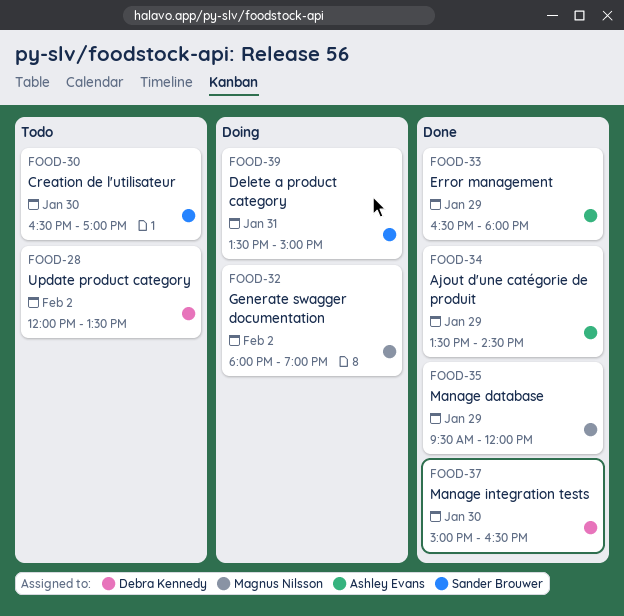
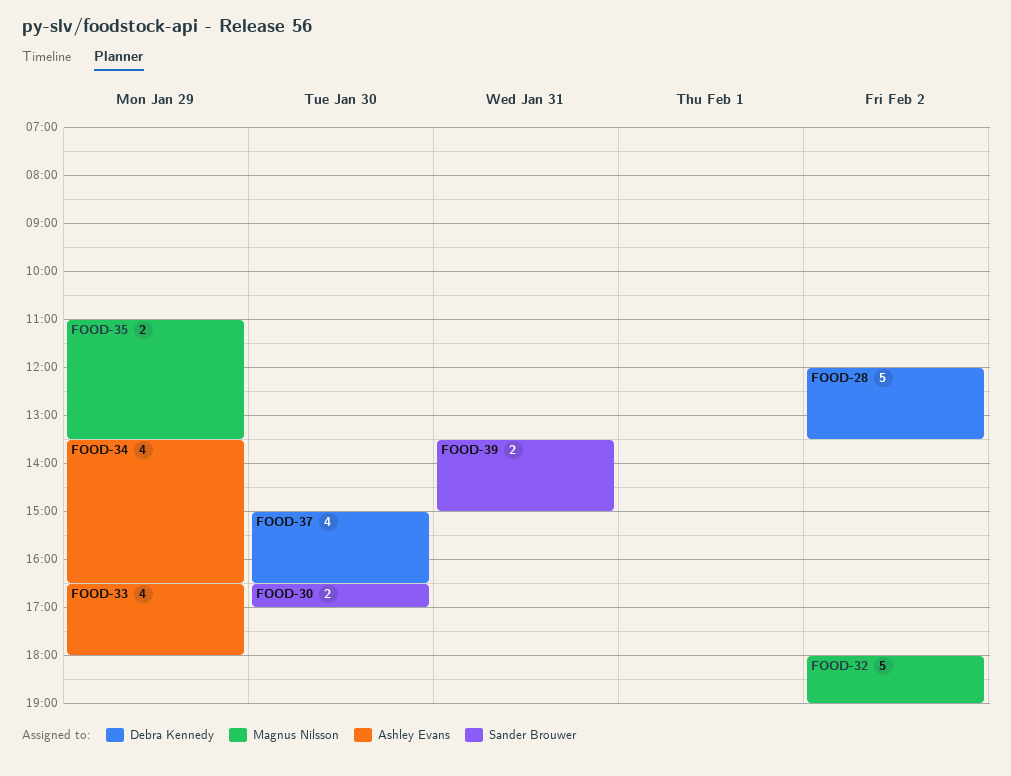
FOOD-34, ends: 14:30 -> 16:30
FOOD-35, begins: 09:30 -> 11:00
FOOD-35, ends: 12:00 -> 13:30

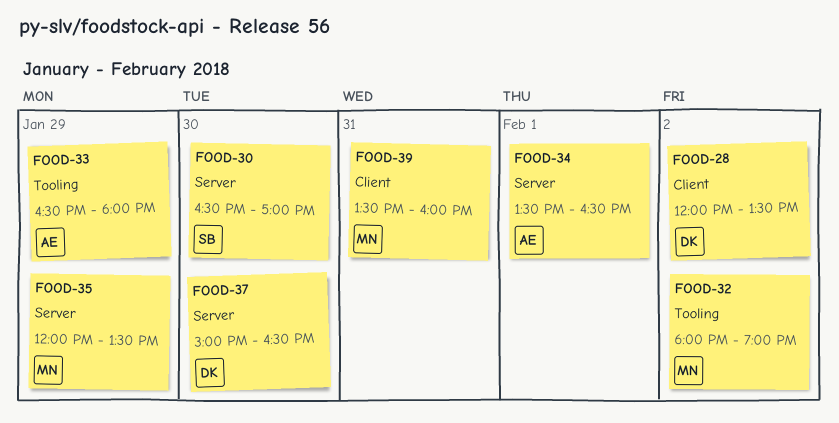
FOOD-34, day: Jan 29 -> Feb 1
FOOD-35, begins: 11:00 -> 12:00
FOOD-39, owner: Sander Brouwer -> Magnus Nilsson
FOOD-39, ends: 15:00 -> 16:00

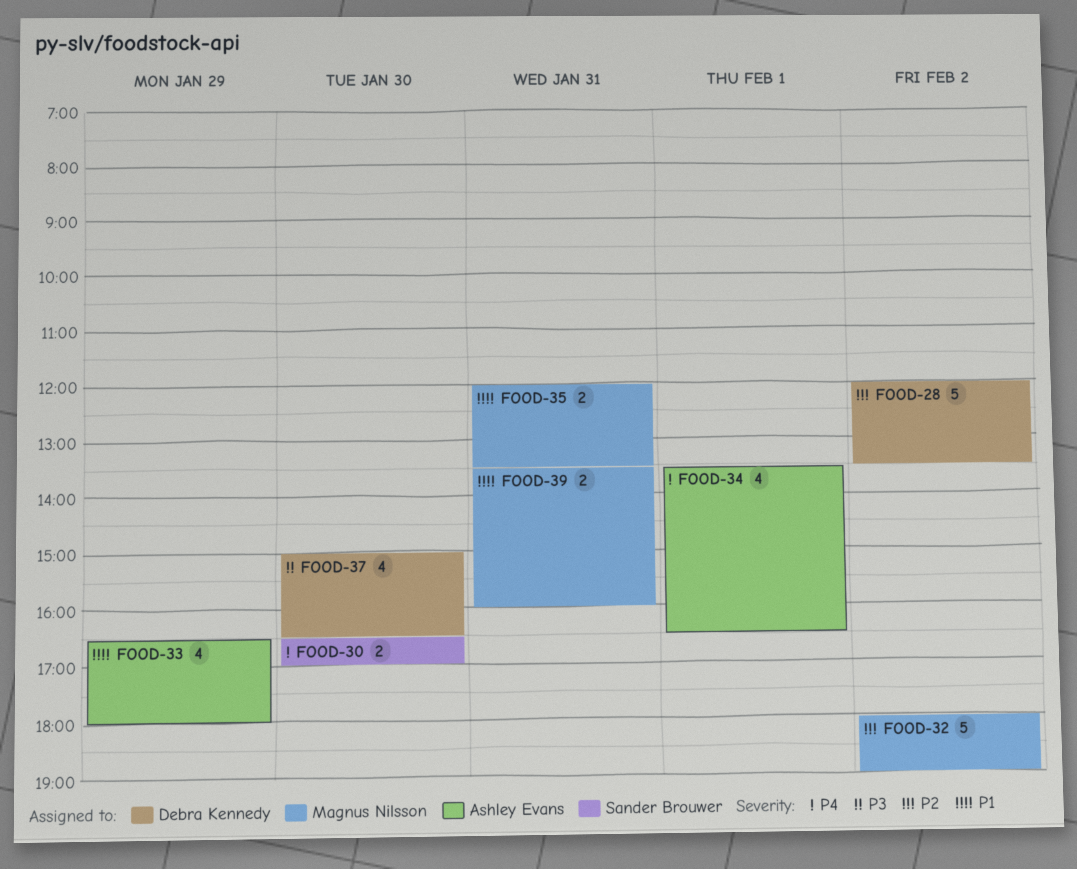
FOOD-35, day: Jan 29 -> Jan 31

